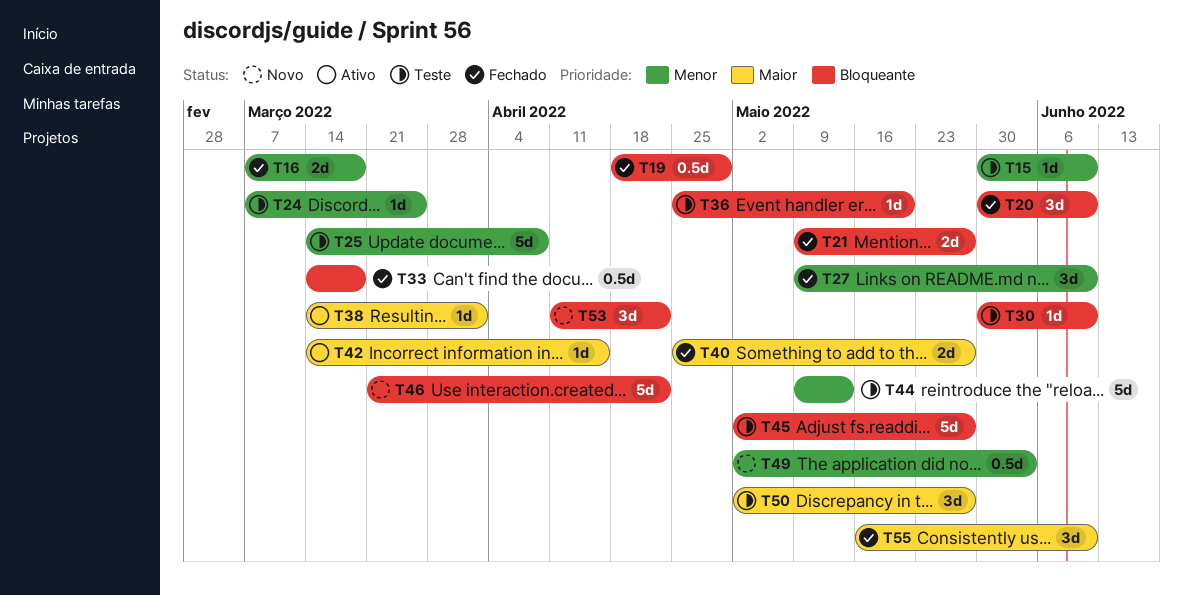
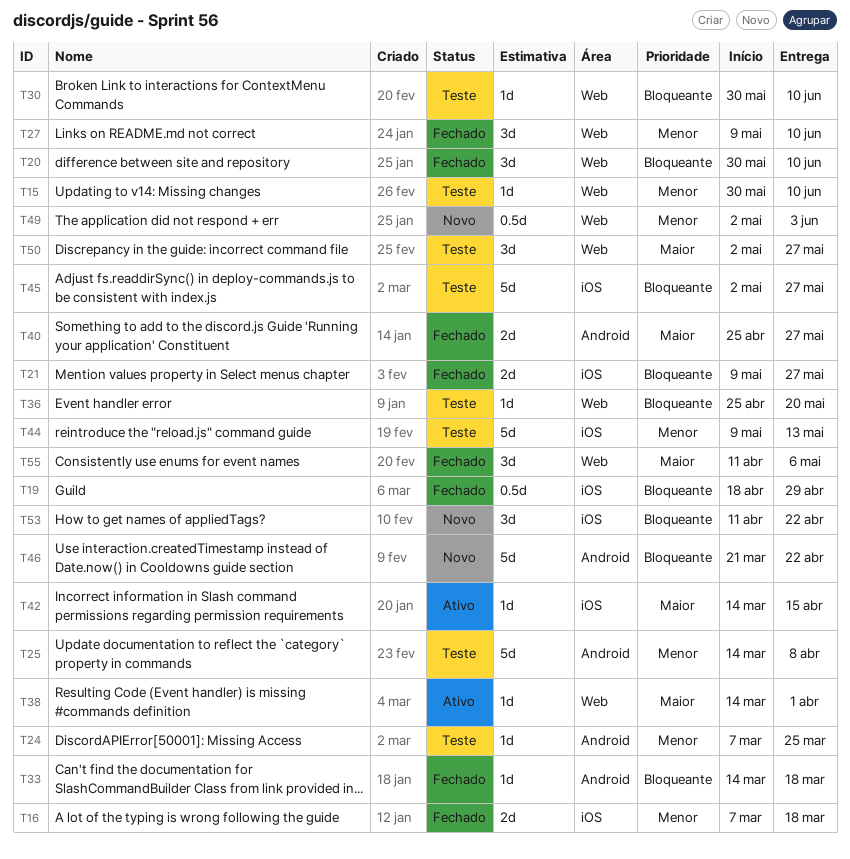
T33, estimate: 0.5d -> 1d
T55, start: May 16 -> Apr 11
T55, due: Jun 10 -> May 6

